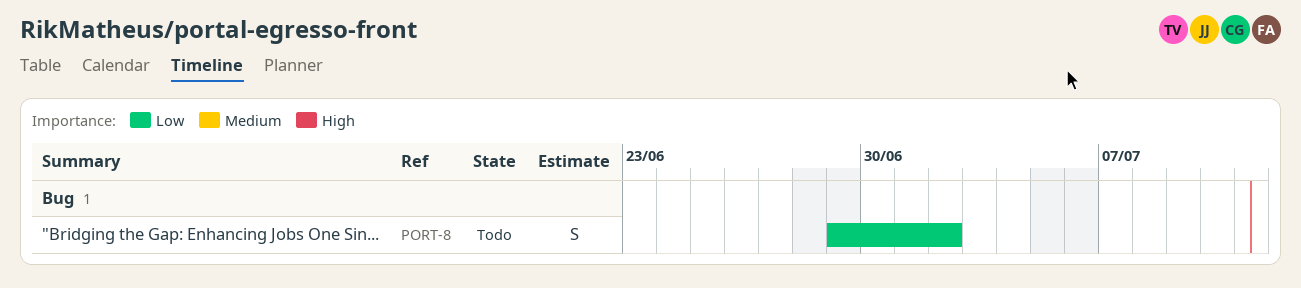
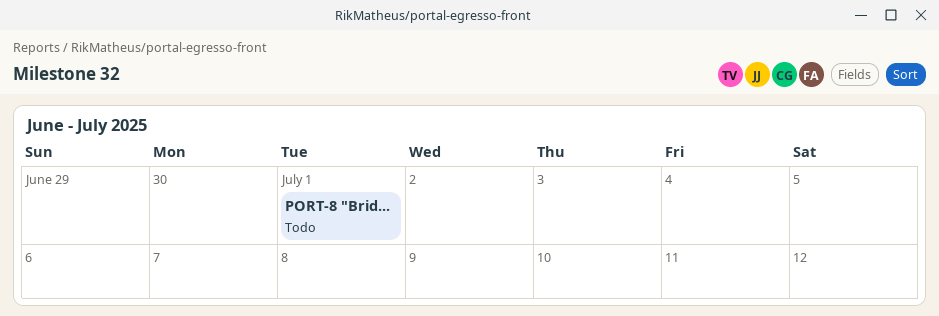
PORT-8, due: Jul 2 -> Jul 1

